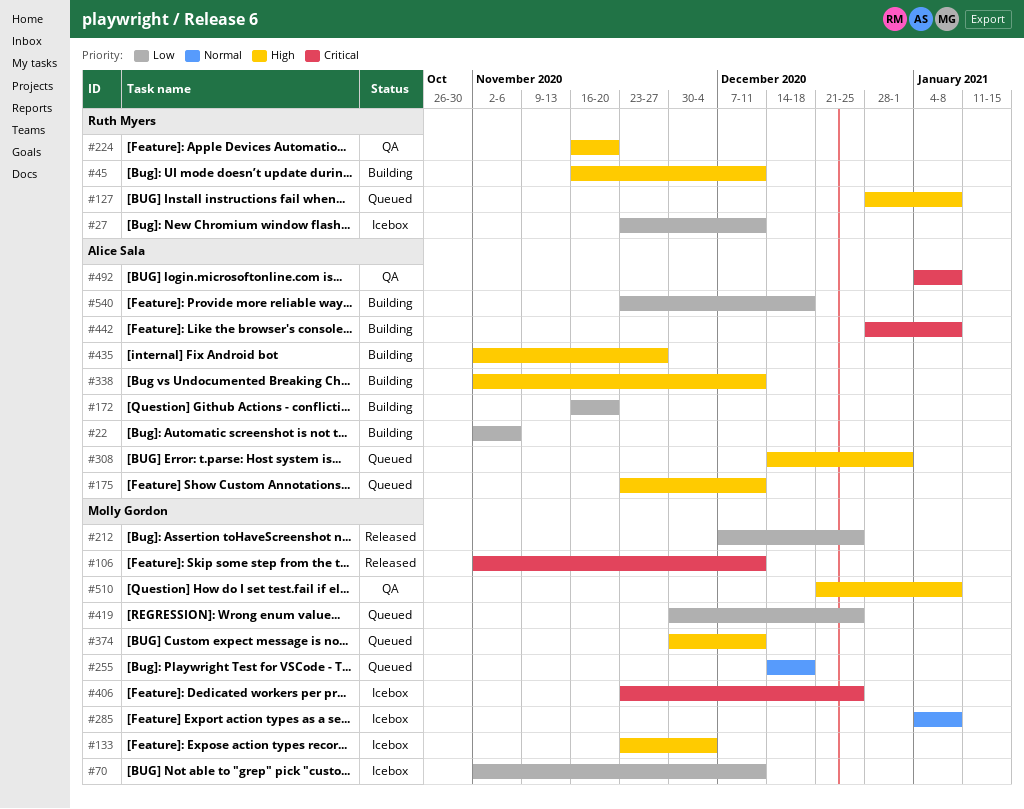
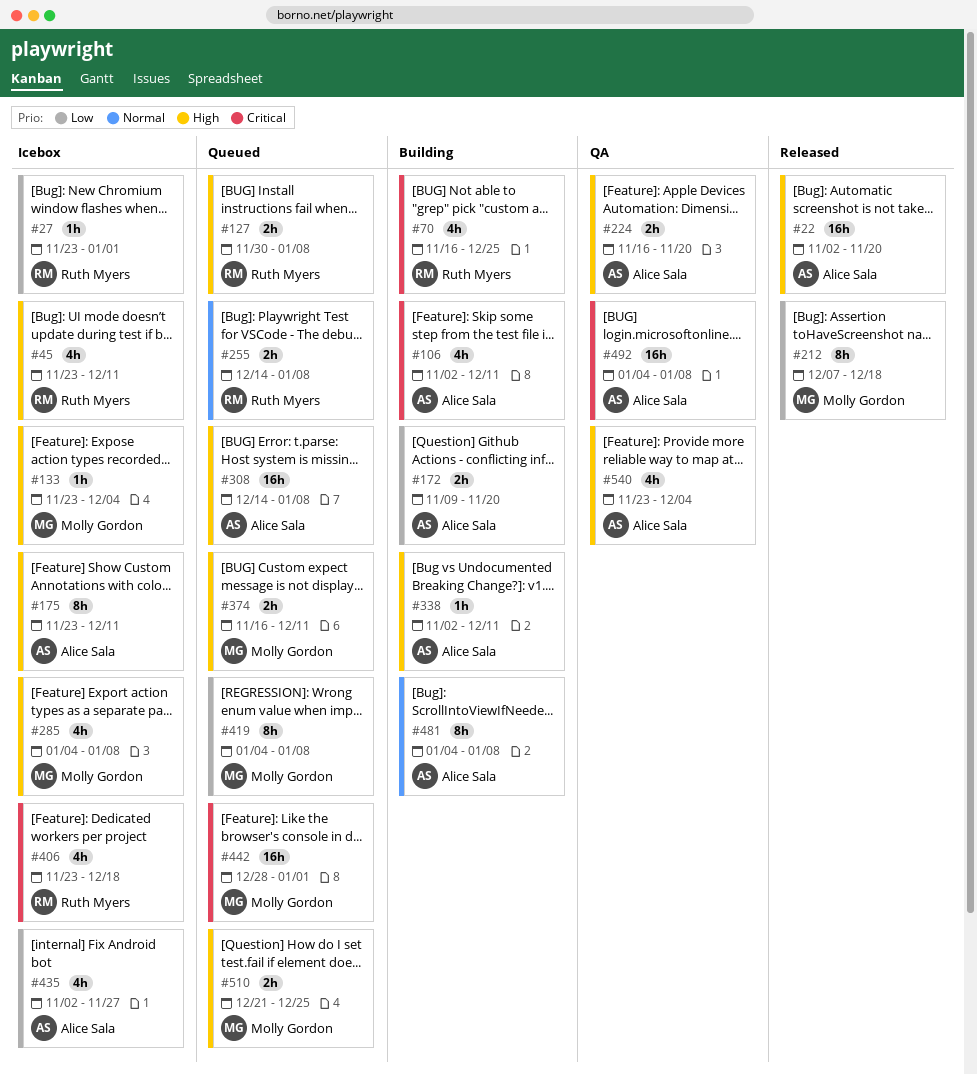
#22, status: Building -> Released
#22, priority: Low -> High
#22, due: Nov 6 -> Nov 20
#27, due: Dec 11 -> Jan 1
#45, status: Building -> Icebox
#45, start: Nov 16 -> Nov 23
#70, status: Icebox -> Building
#70, owner: Molly Gordon -> Ruth Myers
#70, priority: Low -> Critical
#70, start: Nov 2 -> Nov 16
#70, due: Dec 11 -> Dec 25
#106, status: Released -> Building
#106, owner: Molly Gordon -> Alice Sala
#127, start: Dec 28 -> Nov 30
#172, start: Nov 16 -> Nov 9
#175, status: Queued -> Icebox
#212, due: Dec 25 -> Dec 18
#224, owner: Ruth Myers -> Alice Sala
#255, owner: Molly Gordon -> Ruth Myers
#255, due: Dec 18 -> Jan 8
#285, priority: Normal -> High
#308, due: Jan 1 -> Jan 8
#374, start: Nov 30 -> Nov 16
#406, owner: Molly Gordon -> Ruth Myers
#406, due: Dec 25 -> Dec 18
#419, start: Nov 30 -> Jan 4
#419, due: Dec 25 -> Jan 8
#435, status: Building -> Icebox
#435, priority: High -> Low
#442, status: Building -> Queued
#442, owner: Alice Sala -> Molly Gordon
#442, due: Jan 8 -> Jan 1
#481: none -> present
#510, status: QA -> Queued
#510, due: Jan 8 -> Dec 25
#540, status: Building -> QA
#540, priority: Low -> High
#540, due: Dec 18 -> Dec 4

